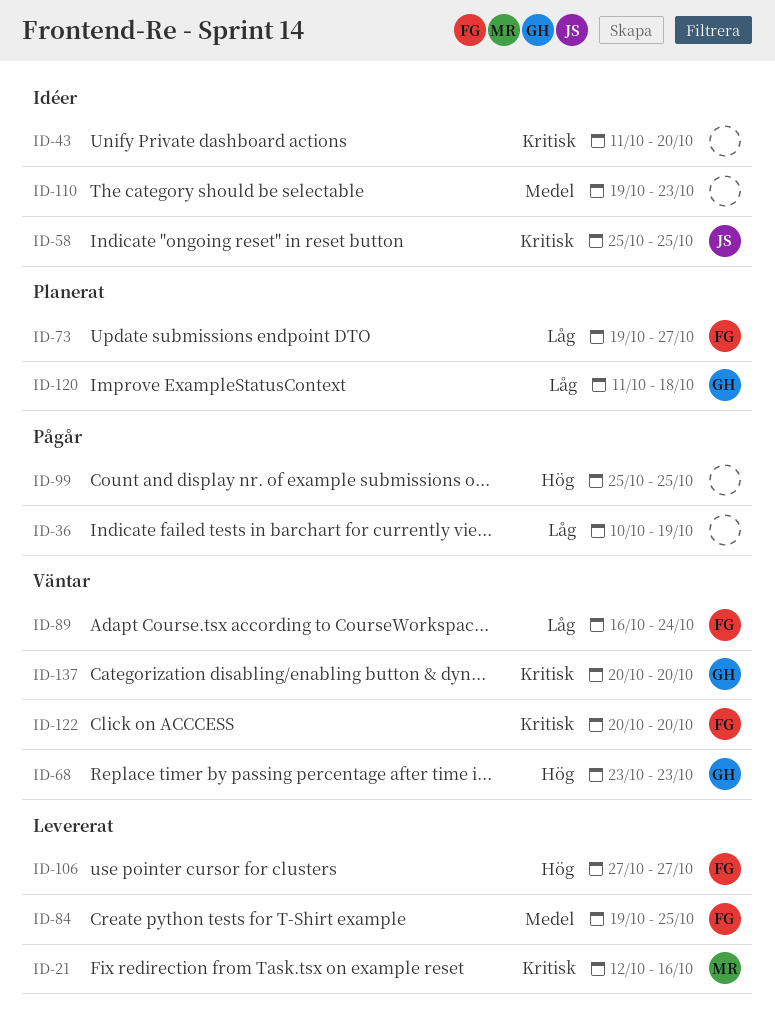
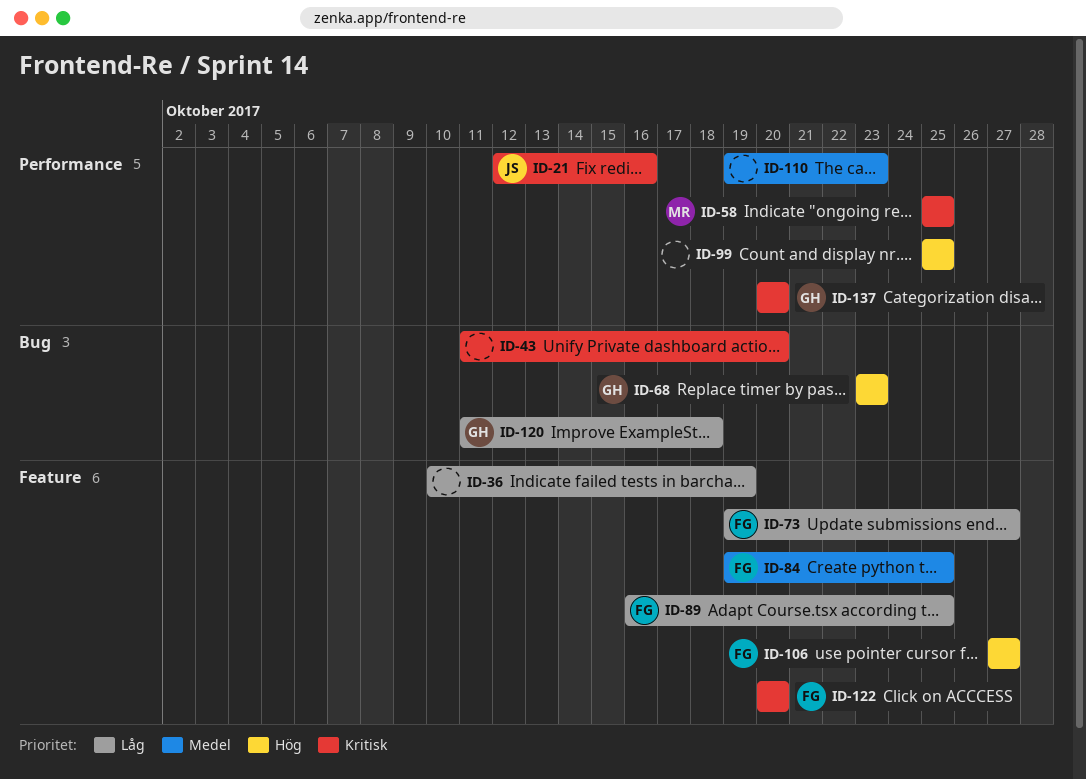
ID-21, owner: MR -> JS
ID-58, owner: JS -> MR
ID-89, due: Oct 24 -> Oct 25

